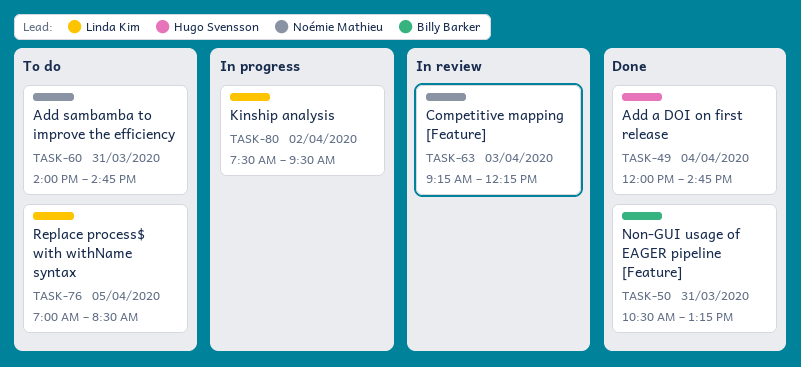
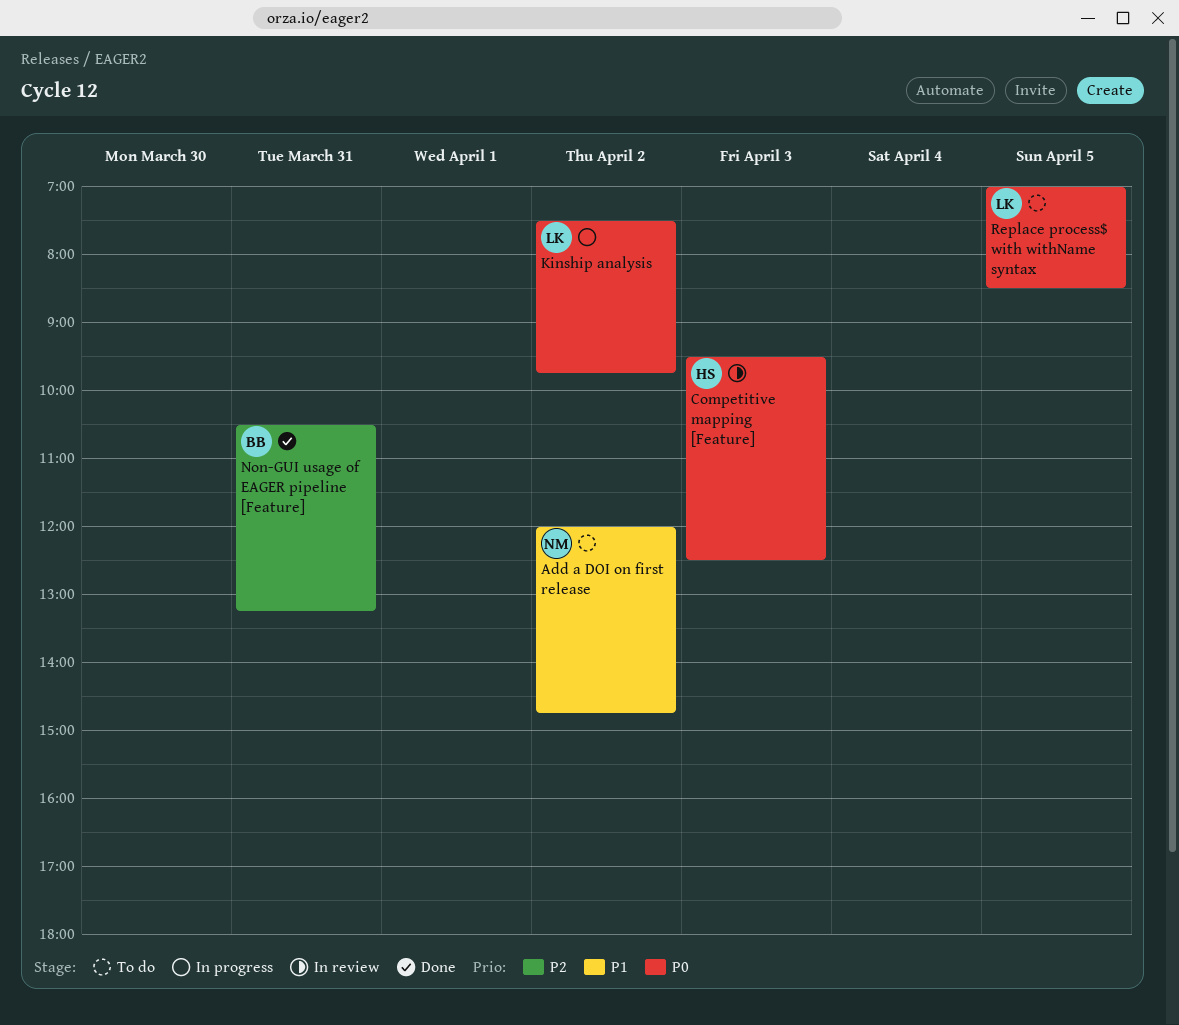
Add a DOI on first release, status: Done -> To do
Add a DOI on first release, owner: Hugo Svensson -> Noémie Mathieu
Add a DOI on first release, day: Apr 4 -> Apr 2
Add sambamba to improve the efficiency: present -> none
Competitive mapping [Feature], owner: Noémie Mathieu -> Hugo Svensson
Competitive mapping [Feature], begins: 09:15 -> 09:30
Competitive mapping [Feature], ends: 12:15 -> 12:30
Kinship analysis, ends: 09:30 -> 09:45

